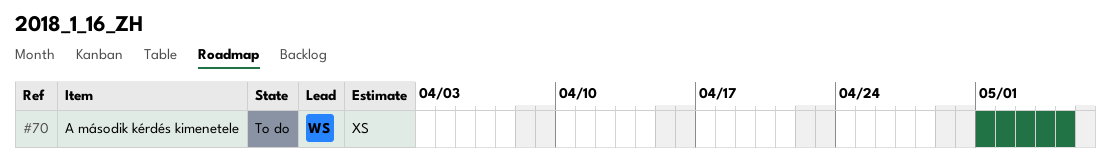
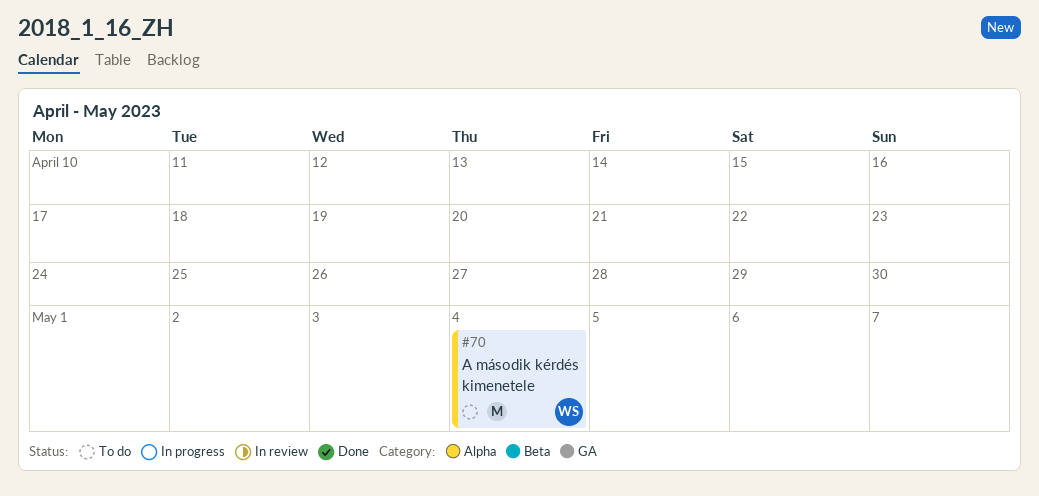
#70, estimate: XS -> M
#70, due: May 5 -> May 4

